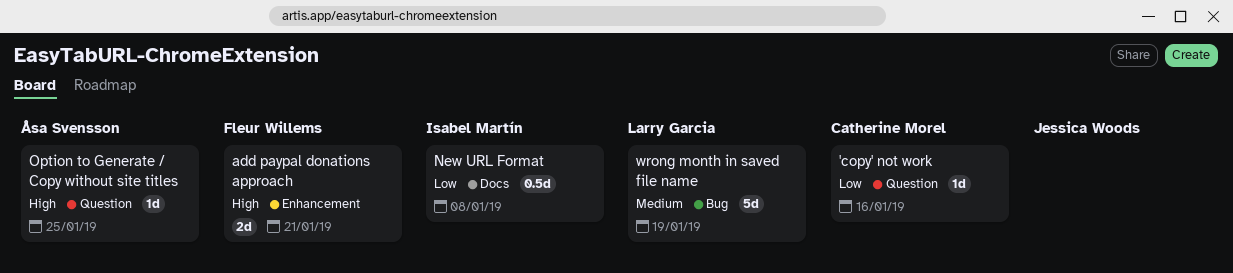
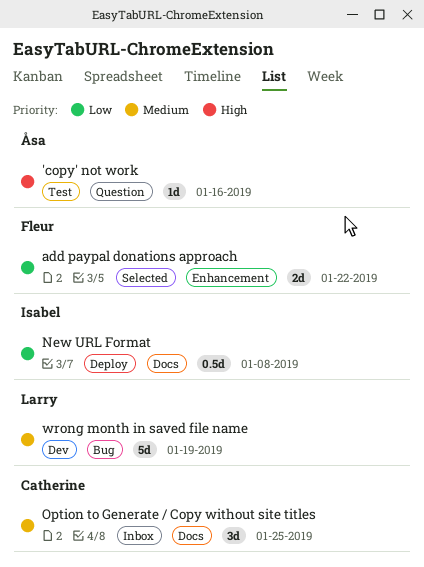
'copy' not work, owner: Catherine Morel -> Åsa Svensson
'copy' not work, priority: Low -> High
add paypal donations approach, priority: High -> Low
add paypal donations approach, due: Jan 21 -> Jan 22
Option to Generate / Copy without site titles, owner: Åsa Svensson -> Catherine Morel
Option to Generate / Copy without site titles, priority: High -> Medium
Option to Generate / Copy without site titles, label: Question -> Docs
Option to Generate / Copy without site titles, estimate: 1d -> 3d

